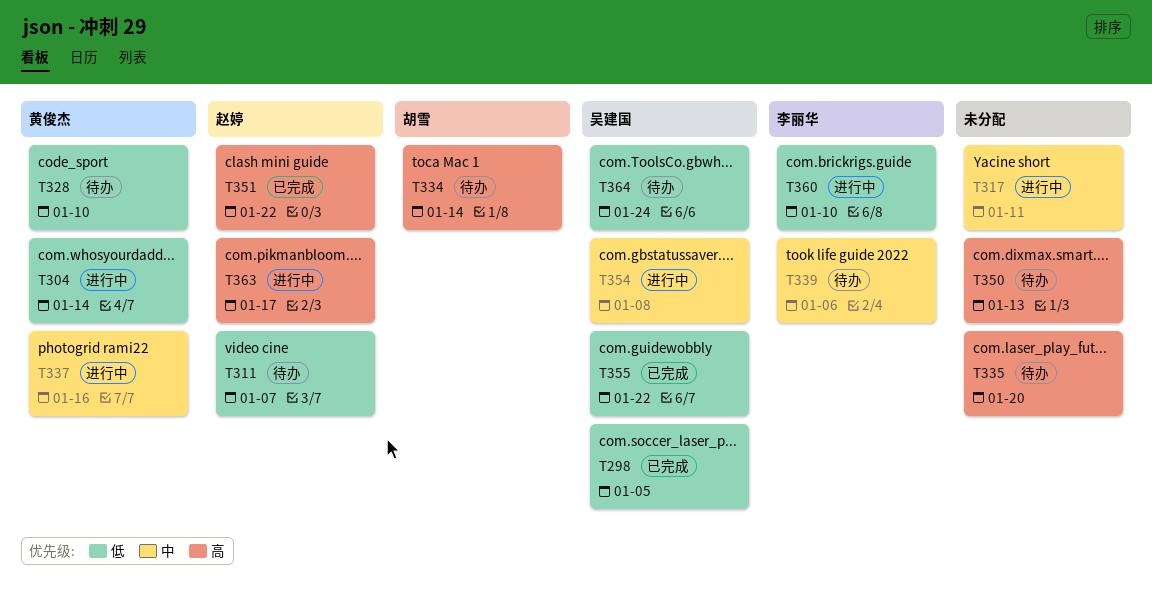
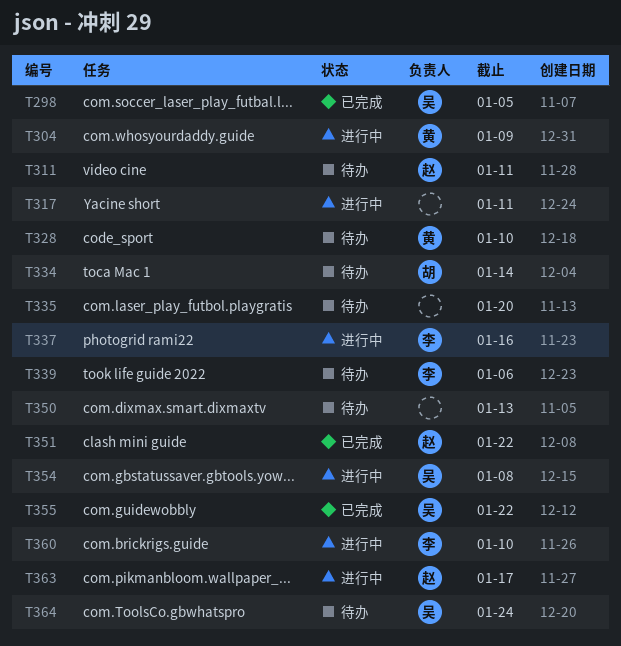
T304, due: Jan 14 -> Jan 9
T311, due: Jan 7 -> Jan 11
T337, owner: 黄俊杰 -> 李丽华

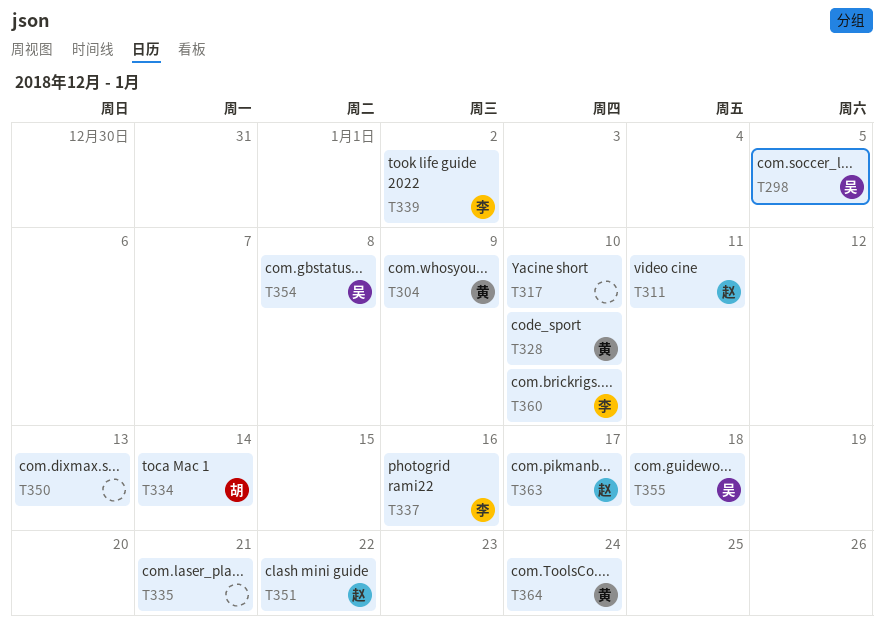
T317, due: Jan 11 -> Jan 10
T335, due: Jan 20 -> Jan 21
T339, due: Jan 6 -> Jan 2
T355, due: Jan 22 -> Jan 18
T364, owner: 吴 -> 黄

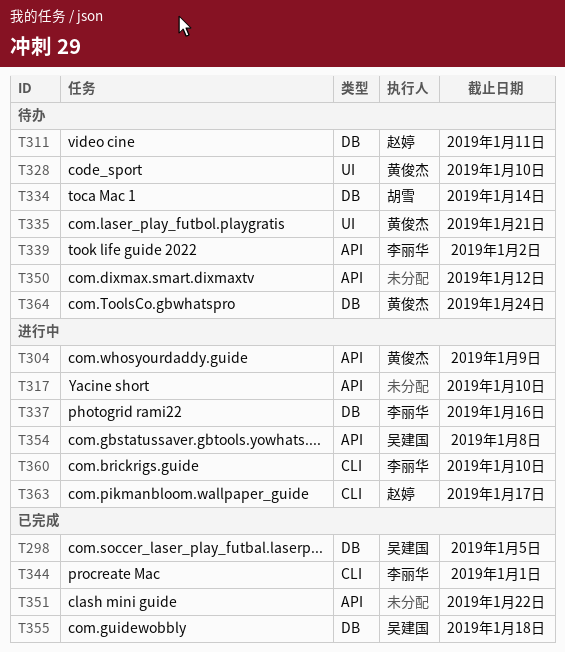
T335, owner: none -> 黄俊杰
T344: none -> present
T350, due: Jan 13 -> Jan 12
T351, owner: 赵婷 -> none

